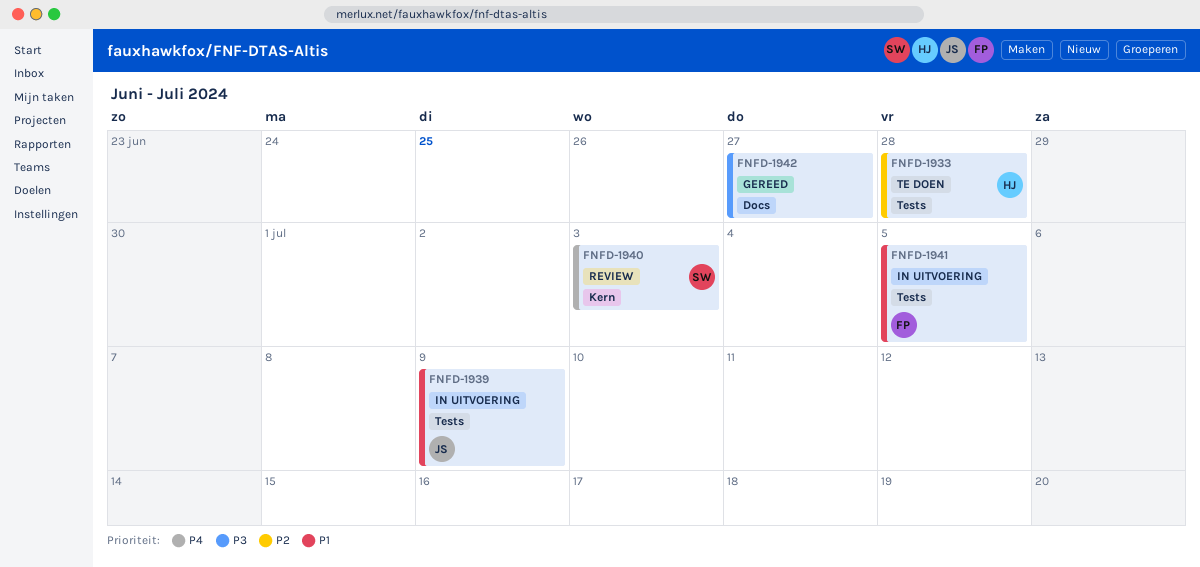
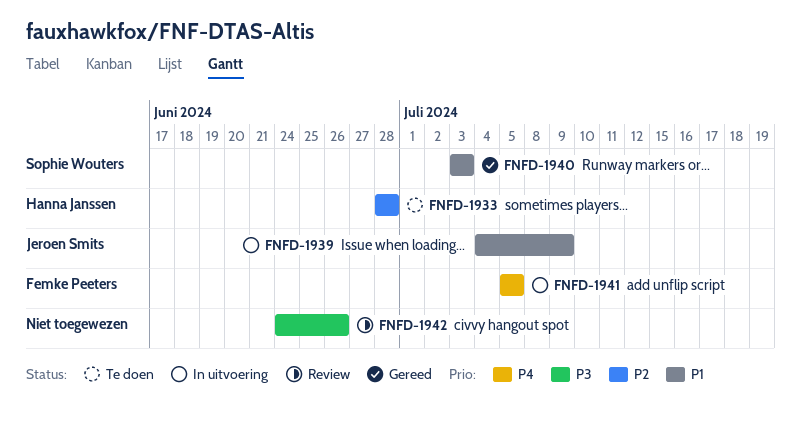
FNFD-1940, status: Review -> Gereed
FNFD-1940, priority: P4 -> P1
FNFD-1941, priority: P1 -> P4
FNFD-1942, status: Gereed -> Review
FNFD-1942, due: Jun 27 -> Jun 26

